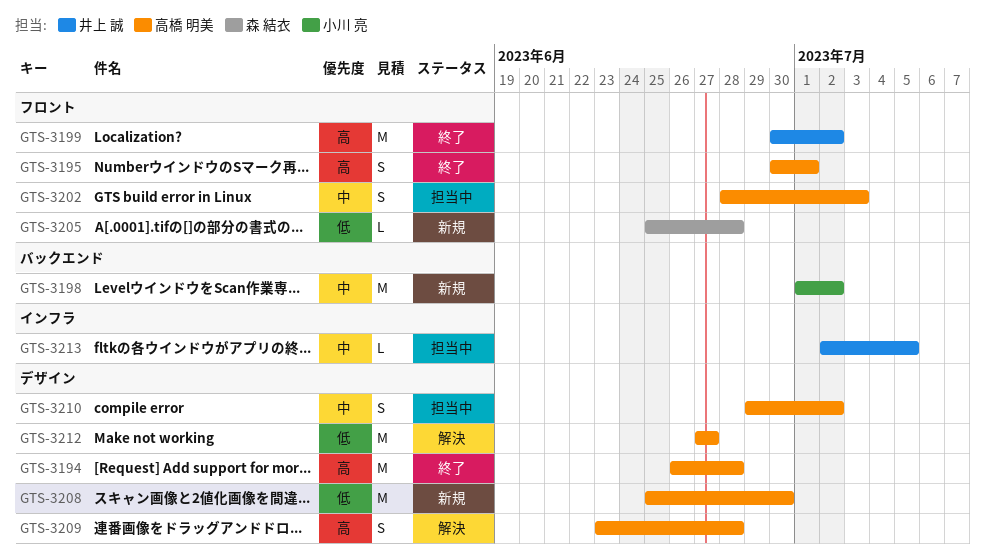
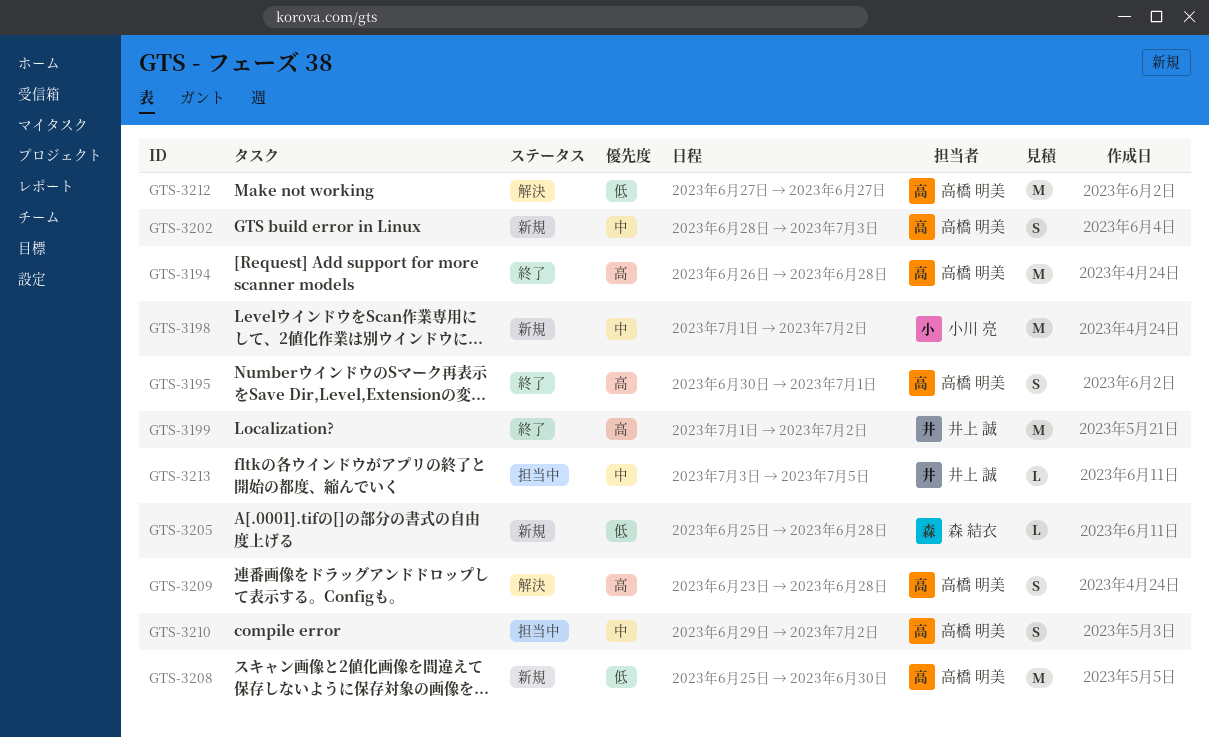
GTS-3199, start: Jun 30 -> Jul 1
GTS-3202, status: 担当中 -> 新規
GTS-3213, start: Jul 2 -> Jul 3

